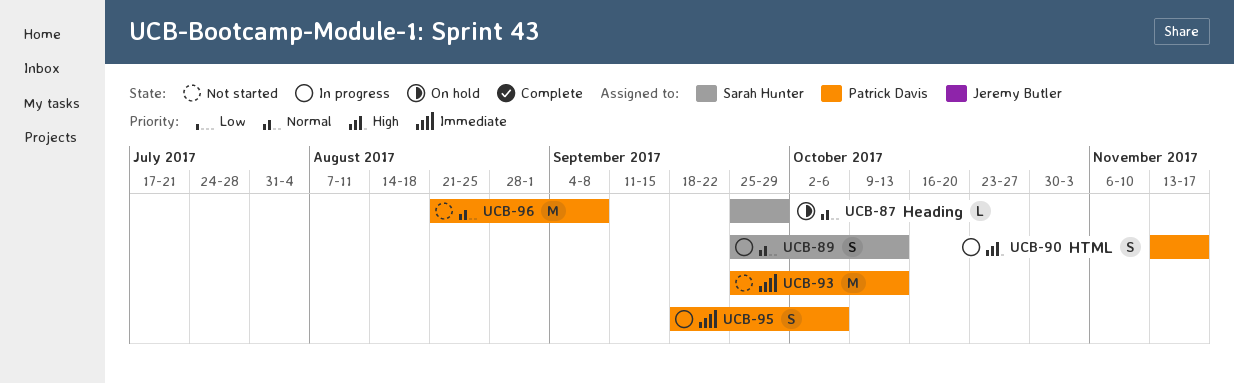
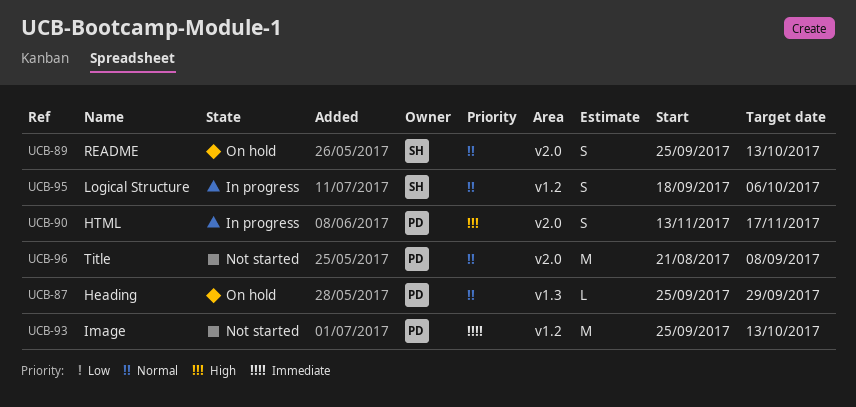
UCB-87, owner: Sarah Hunter -> Patrick Davis
UCB-89, status: In progress -> On hold
UCB-95, owner: Patrick Davis -> Sarah Hunter
UCB-95, priority: Immediate -> Normal

